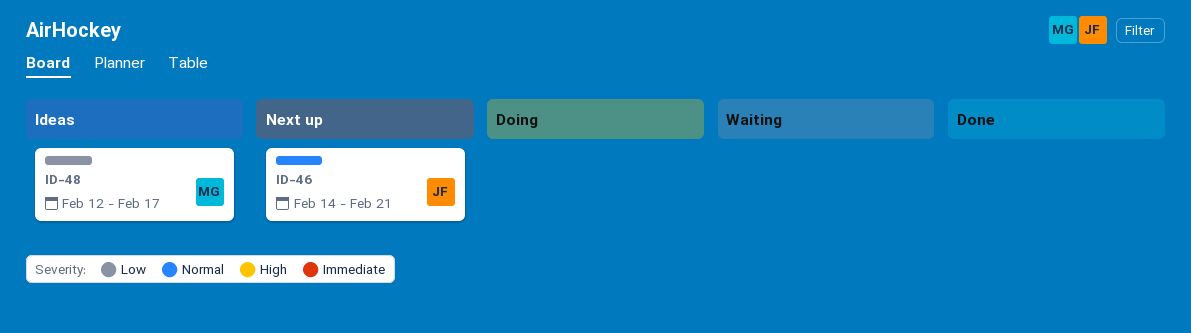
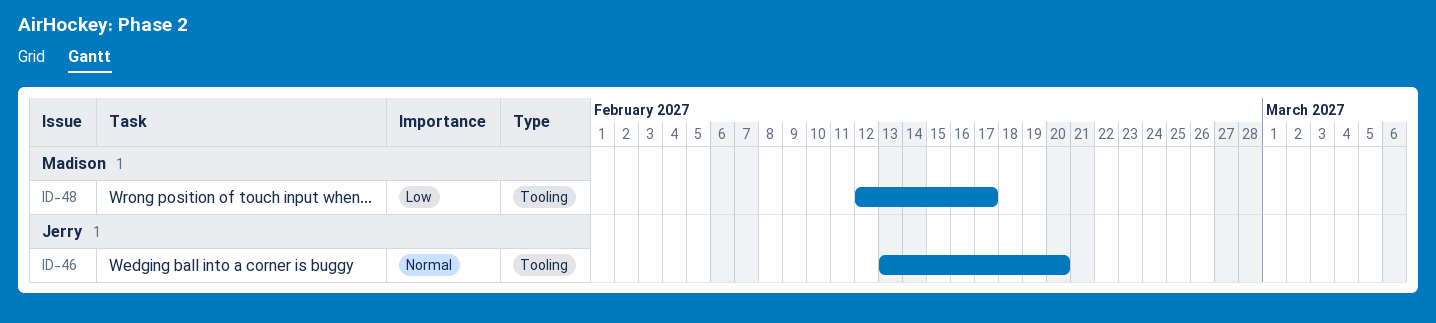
ID-46, start: Feb 14 -> Feb 13
ID-46, due: Feb 21 -> Feb 20

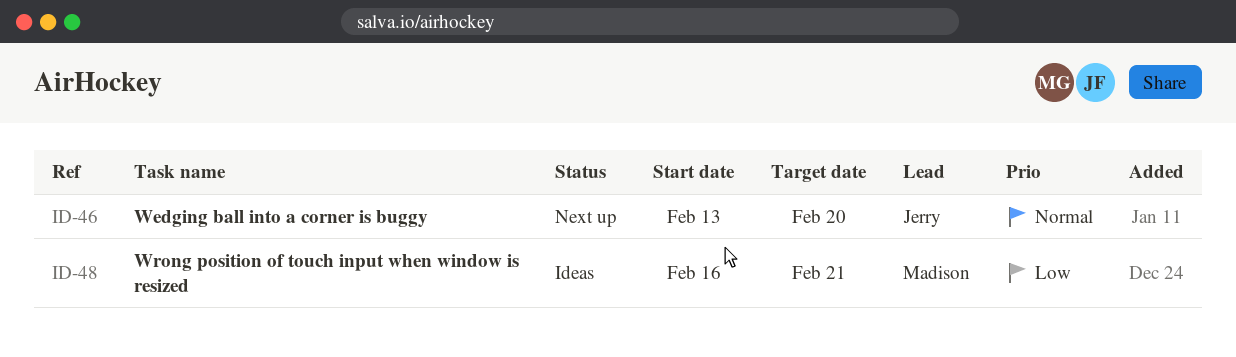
ID-48, start: Feb 12 -> Feb 16
ID-48, due: Feb 17 -> Feb 21

